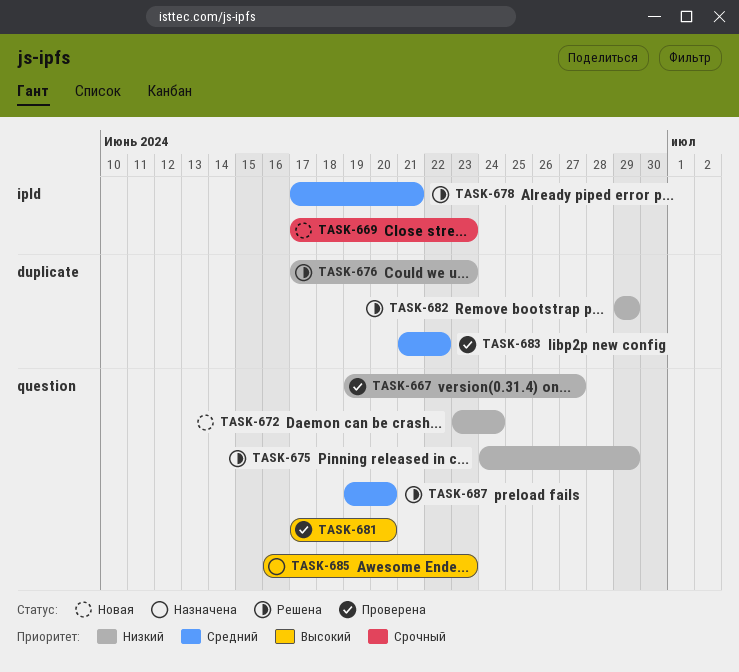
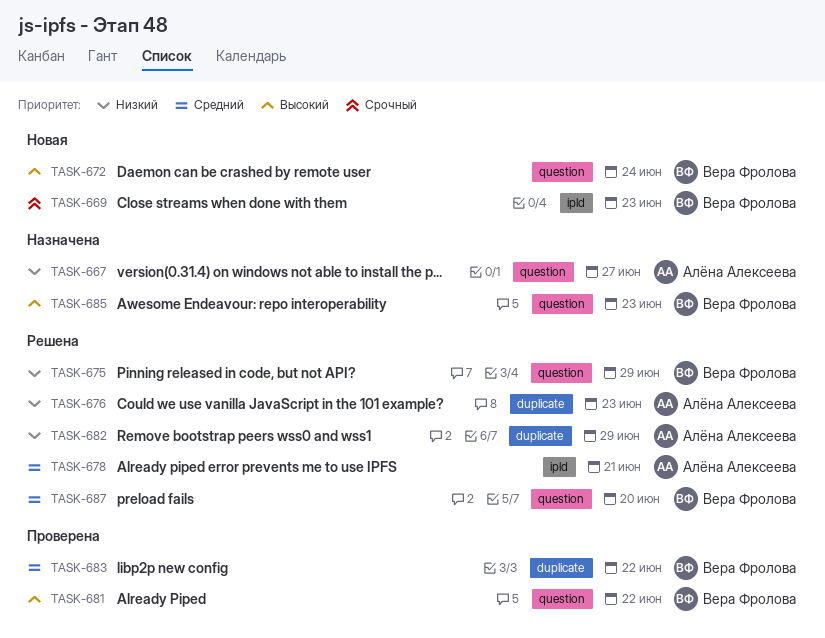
TASK-667, status: Проверена -> Назначена
TASK-672, priority: Низкий -> Высокий
TASK-681, due: Jun 20 -> Jun 22

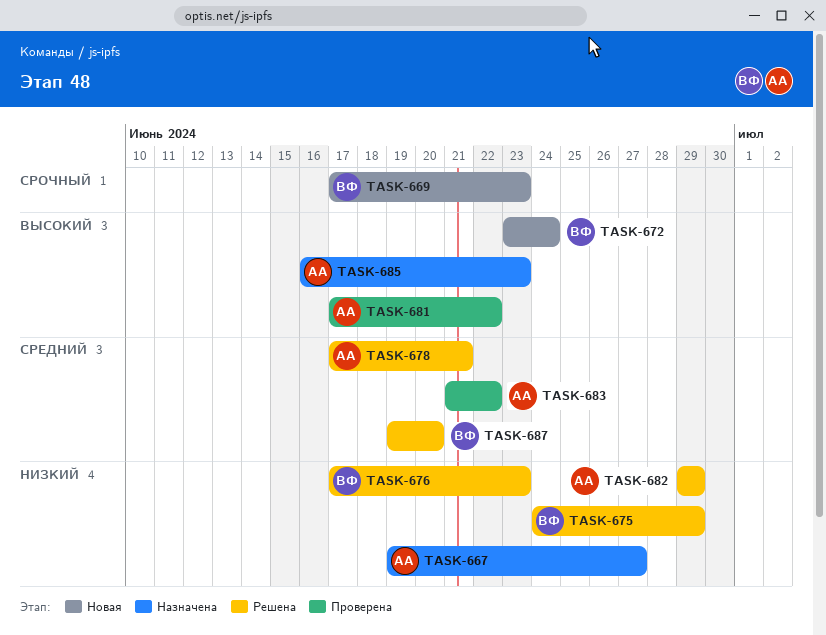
TASK-676, owner: Алёна Алексеева -> Вера Фролова
TASK-681, owner: Вера Фролова -> Алёна Алексеева
TASK-683, owner: Вера Фролова -> Алёна Алексеева
TASK-685, owner: Вера Фролова -> Алёна Алексеева

